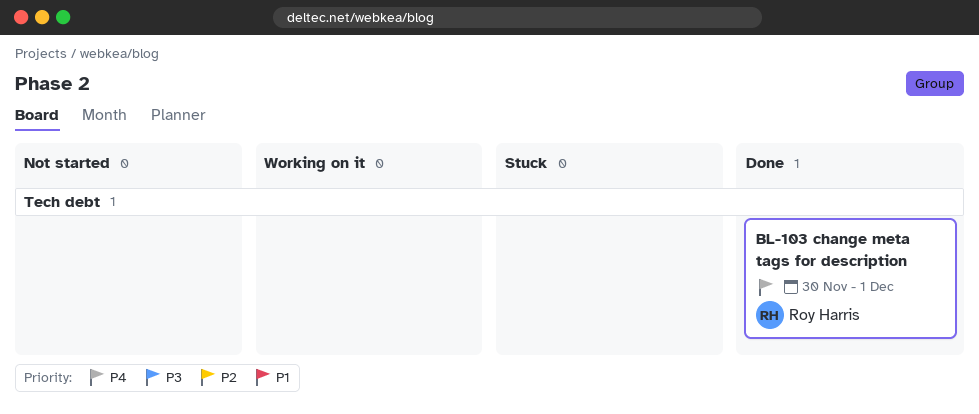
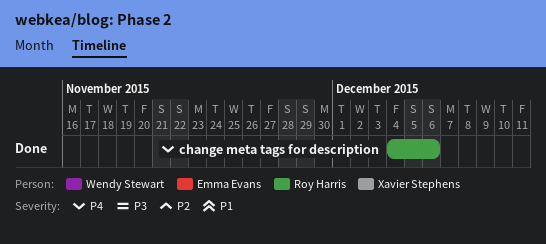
change meta tags for description, start: Nov 30 -> Dec 4
change meta tags for description, due: Dec 1 -> Dec 6

